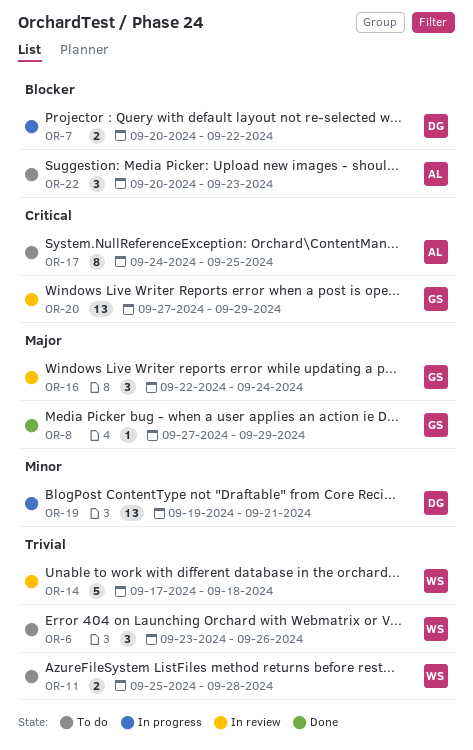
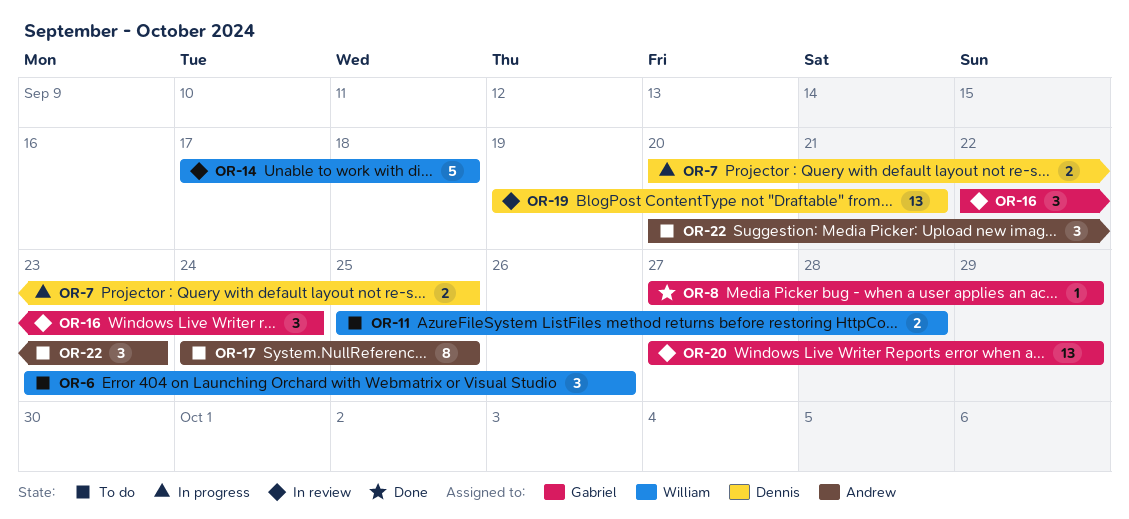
OR-7, due: Sep 22 -> Sep 25
OR-19, status: In progress -> In review

